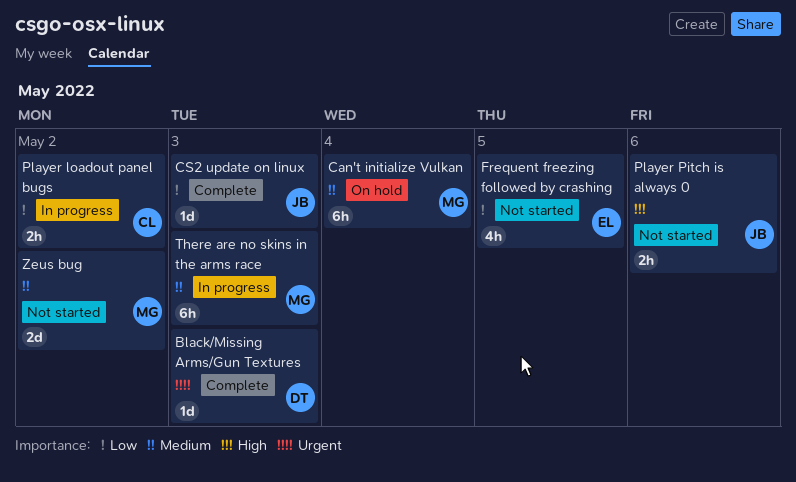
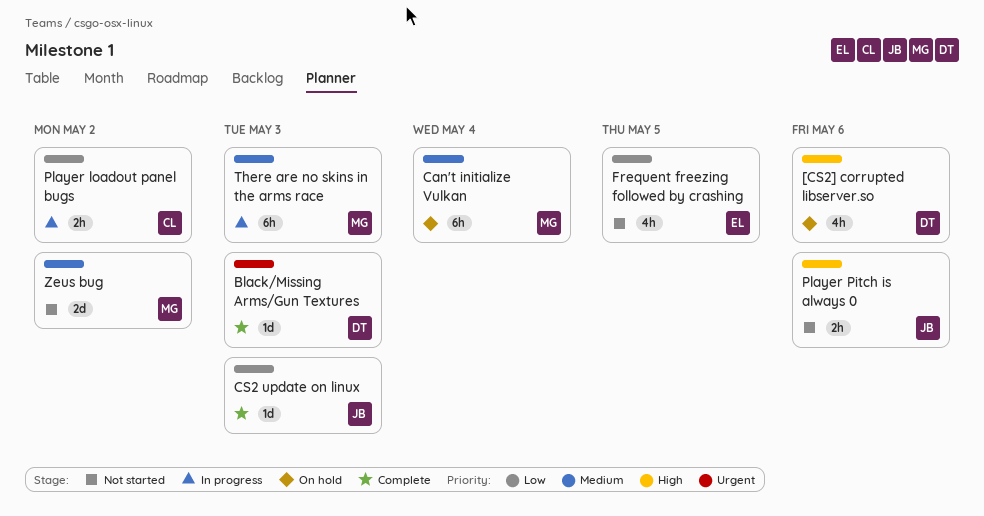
[CS2] corrupted libserver.so: none -> present

